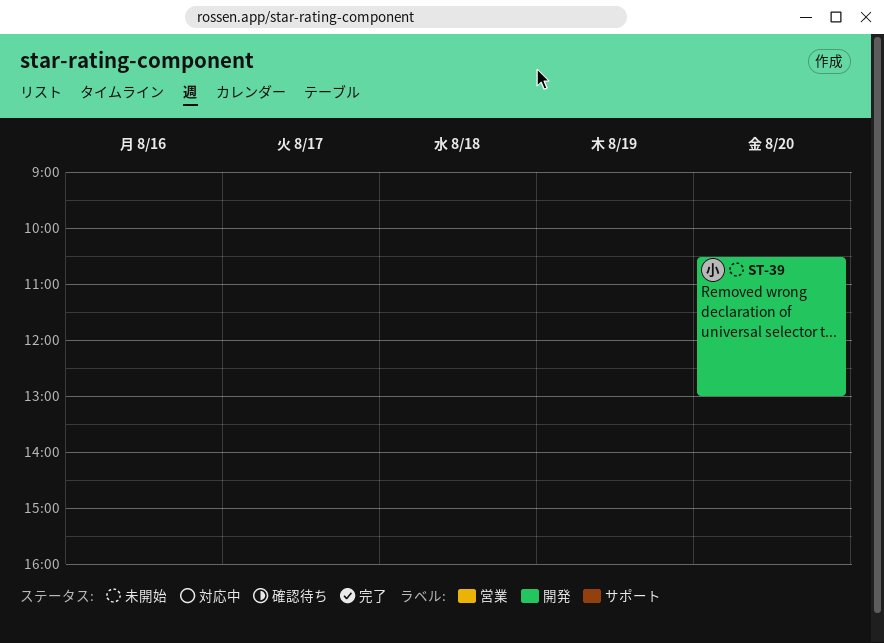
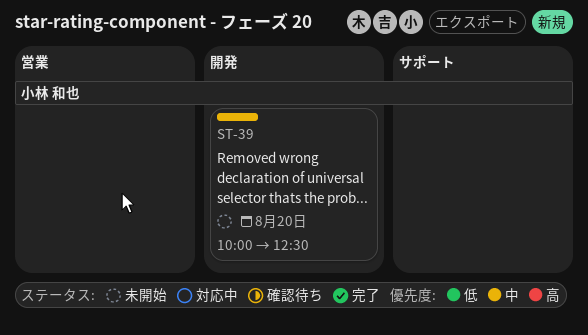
ST-39, begins: 10:30 -> 10:00
ST-39, ends: 13:00 -> 12:30

